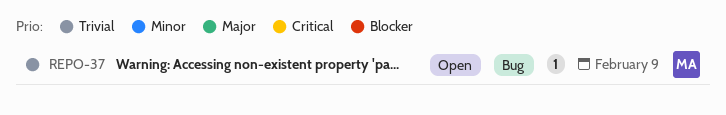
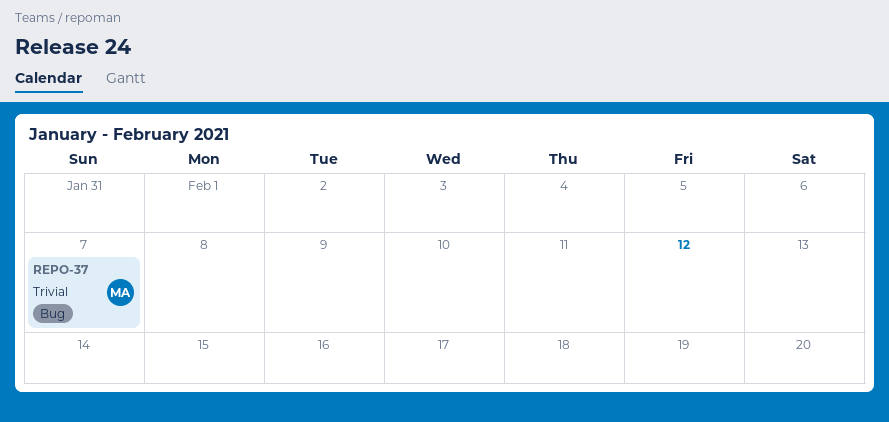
REPO-37, due: Feb 9 -> Feb 7

